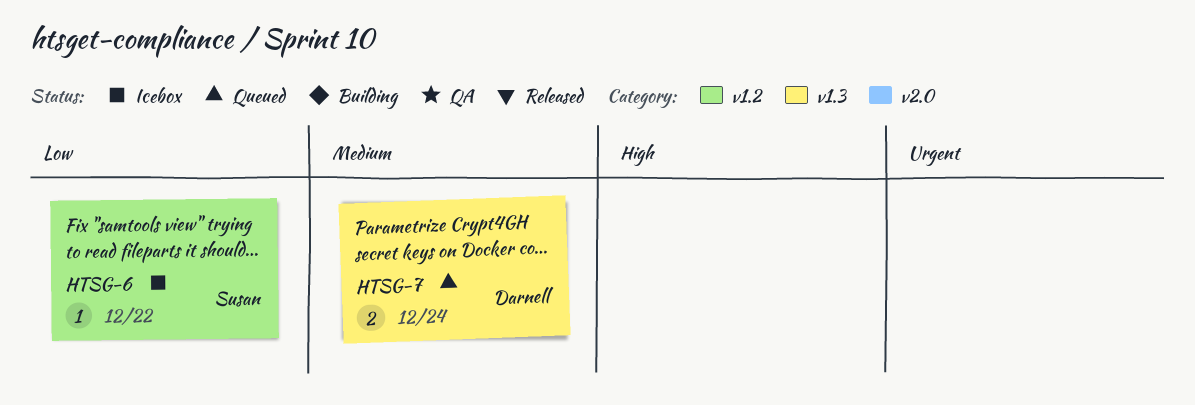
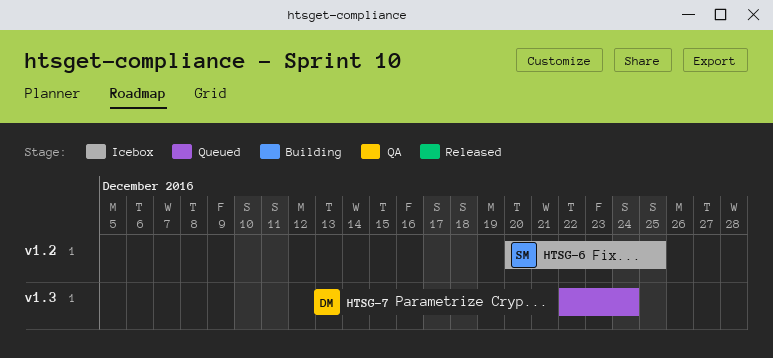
HTSG-6, due: Dec 22 -> Dec 25

